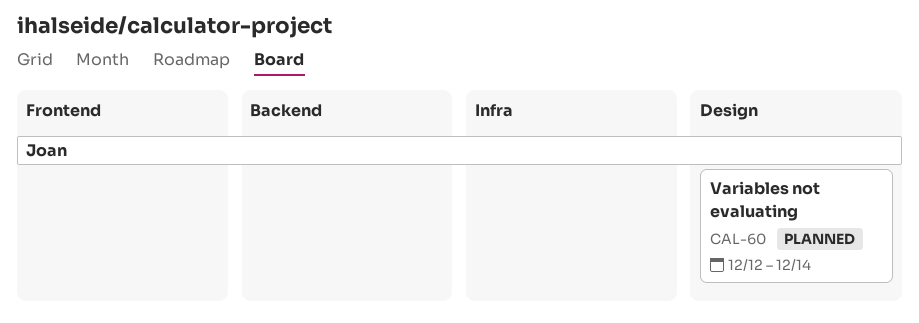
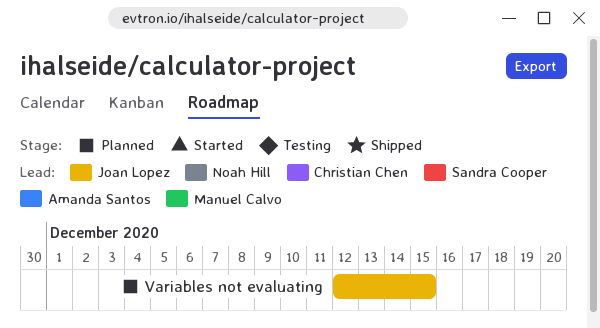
Variables not evaluating, due: Dec 14 -> Dec 15

